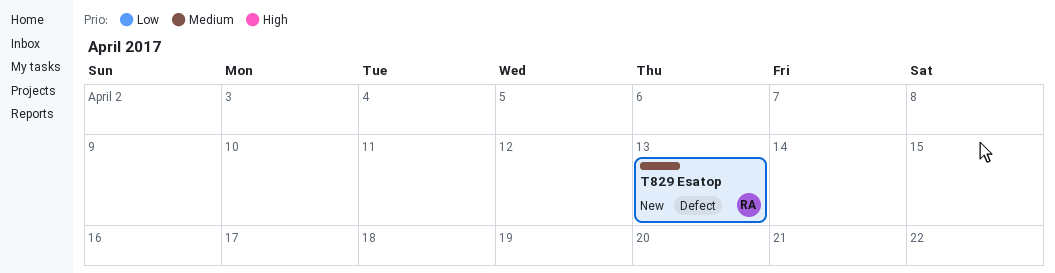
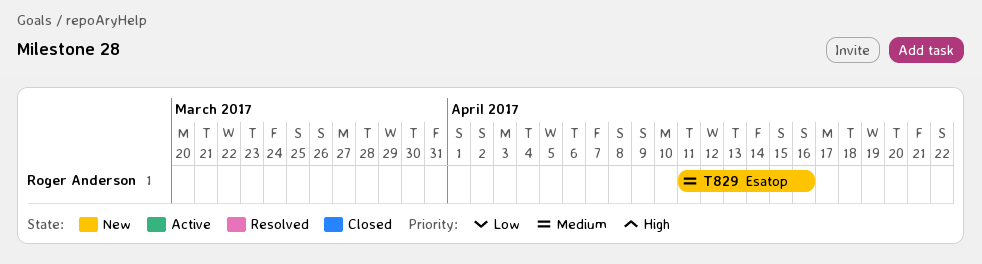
T829, due: Apr 13 -> Apr 16

